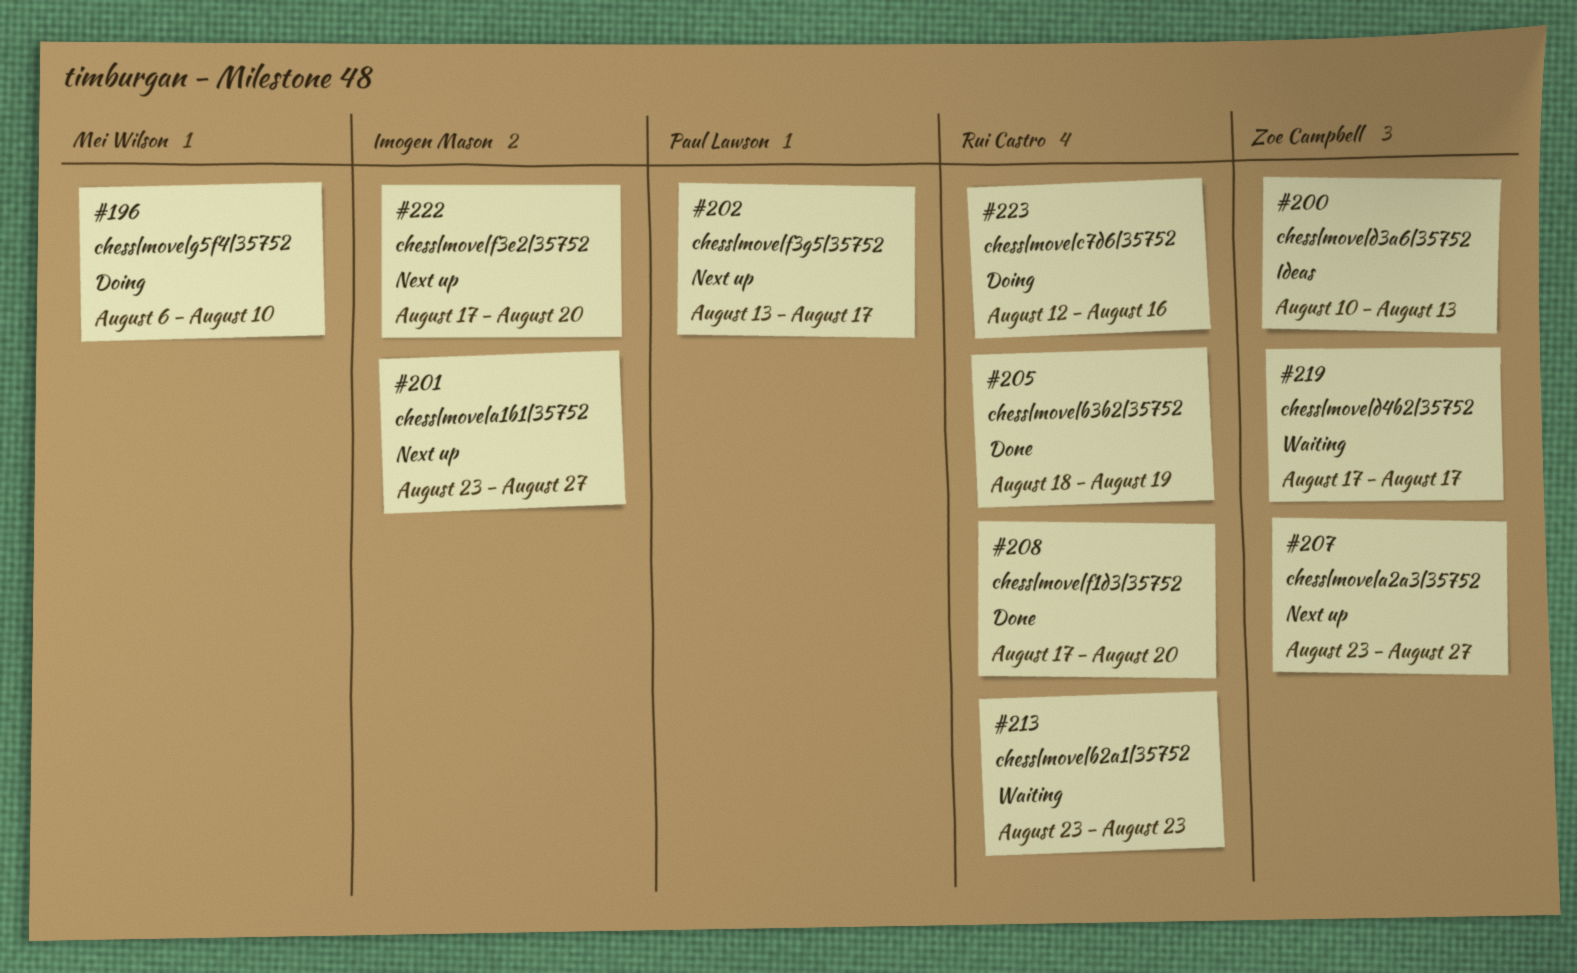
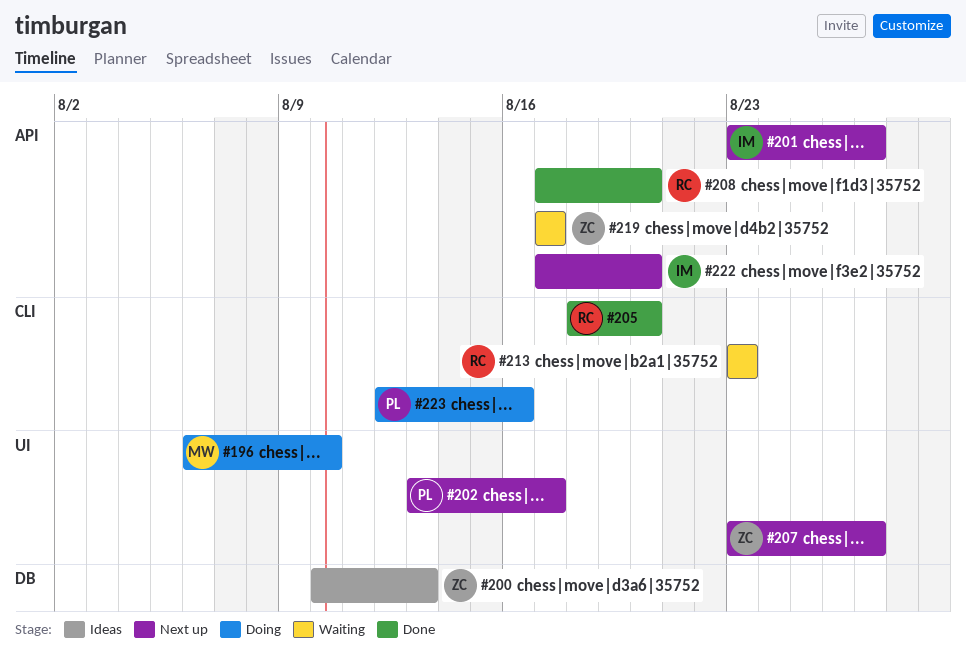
#205, due: Aug 19 -> Aug 20
#223, owner: Rui Castro -> Paul Lawson

